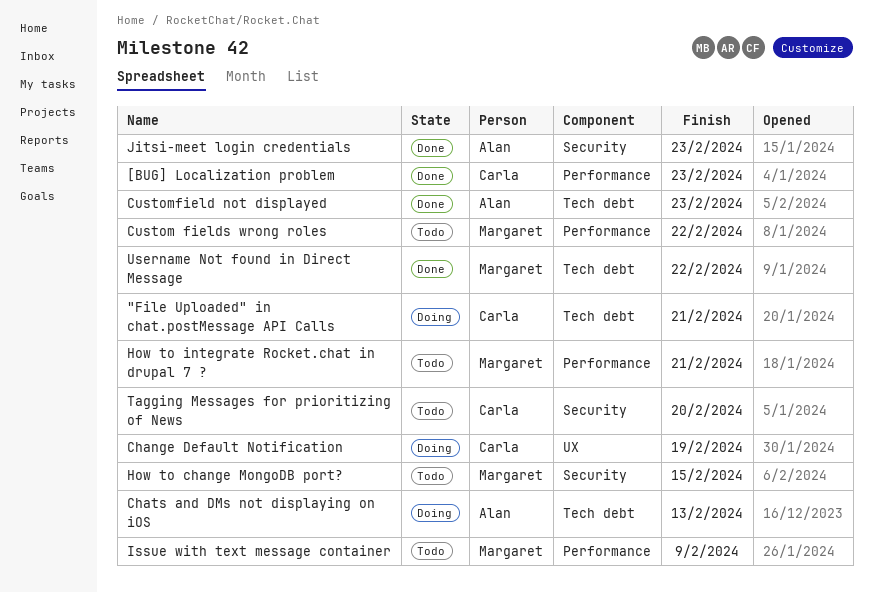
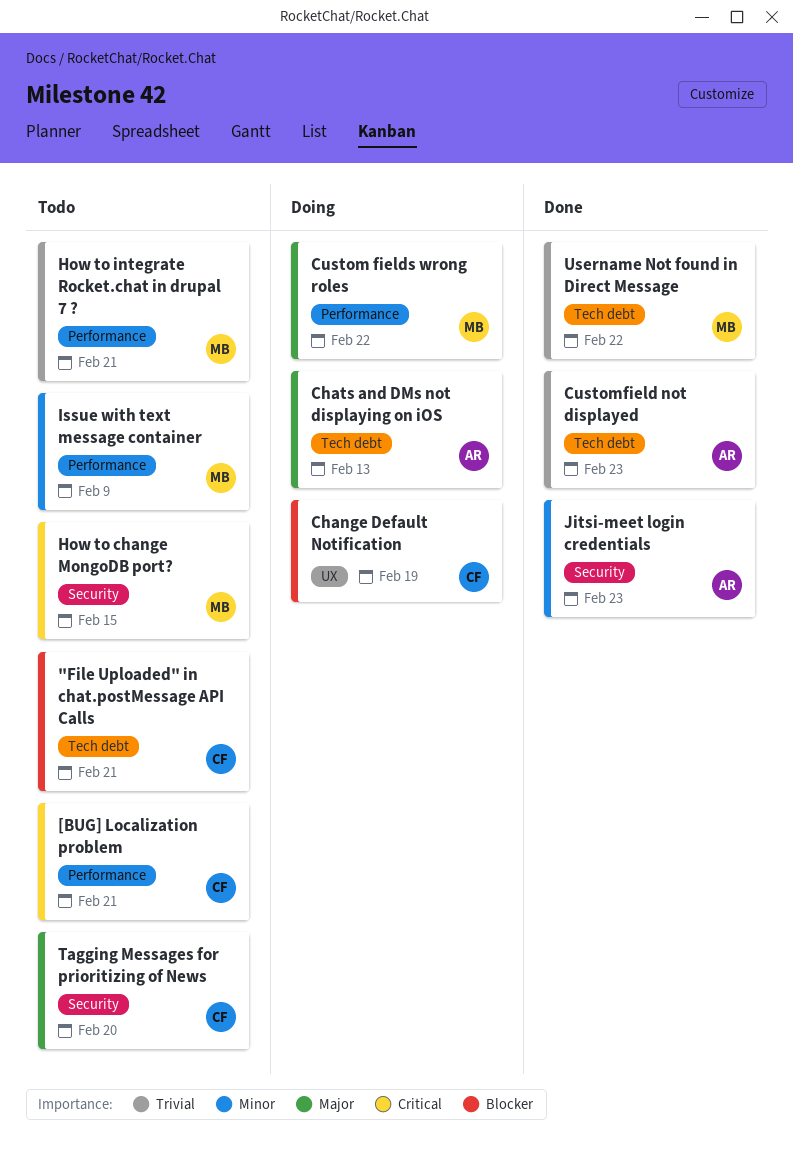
"File Uploaded" in chat.postMessage API Calls, status: Doing -> Todo
[BUG] Localization problem, status: Done -> Todo
[BUG] Localization problem, due: Feb 23 -> Feb 21
Custom fields wrong roles, status: Todo -> Doing

